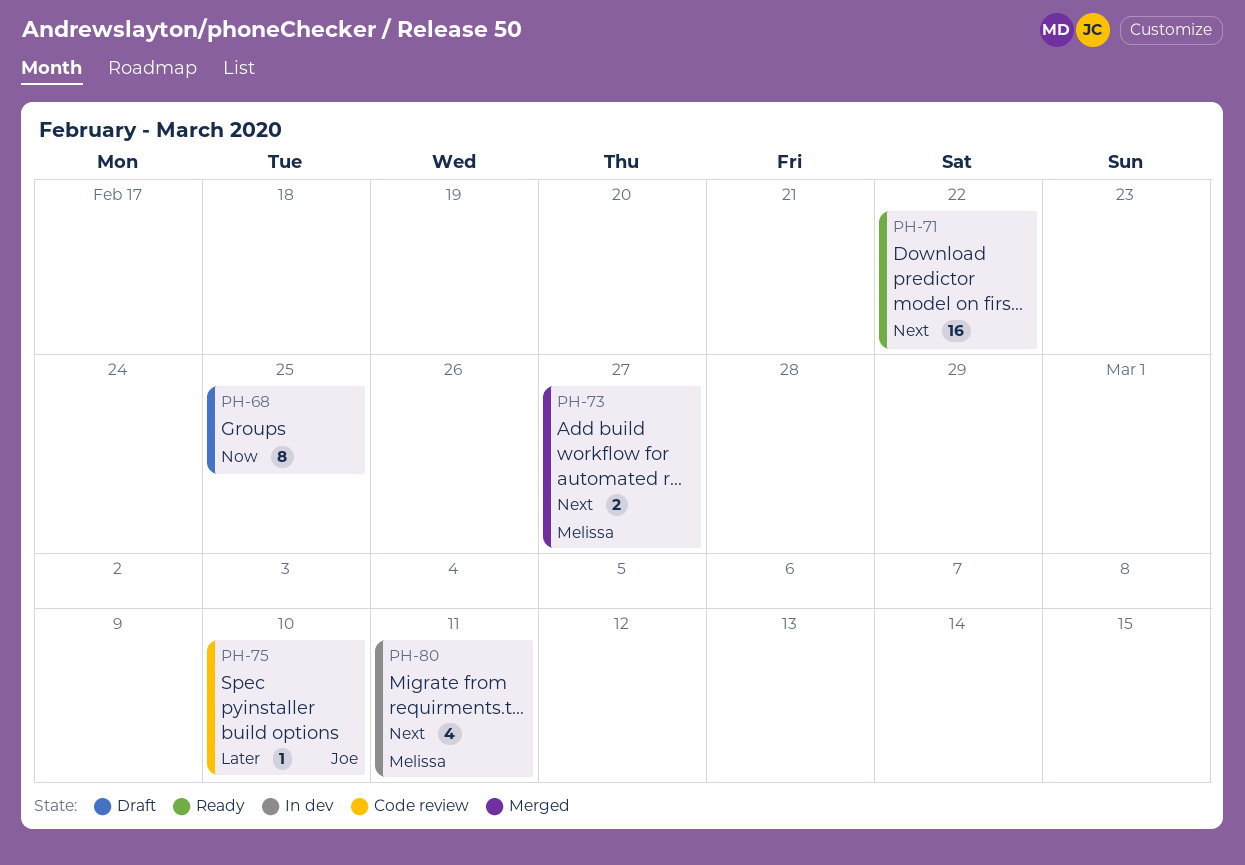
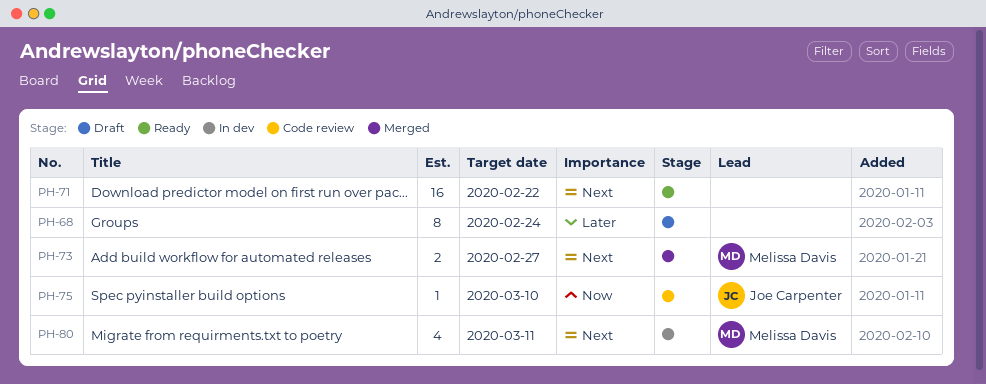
PH-68, priority: Now -> Later
PH-68, due: Feb 25 -> Feb 24
PH-75, priority: Later -> Now

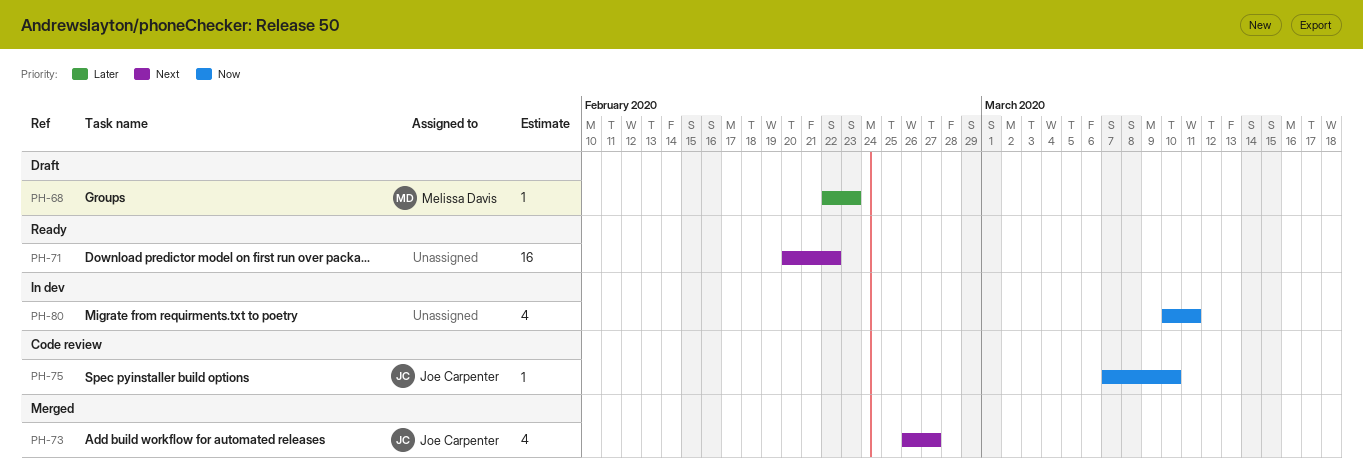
PH-68, owner: none -> Melissa Davis
PH-68, estimate: 8 -> 1
PH-68, due: Feb 24 -> Feb 23
PH-73, owner: Melissa Davis -> Joe Carpenter
PH-73, estimate: 2 -> 4
PH-80, owner: Melissa Davis -> none
PH-80, priority: Next -> Now

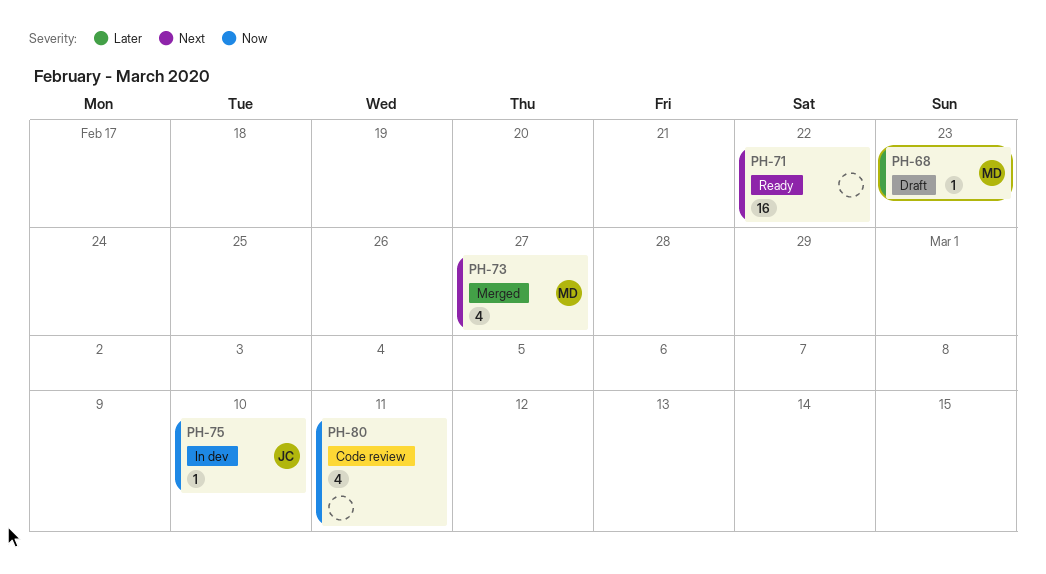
PH-73, owner: Joe Carpenter -> Melissa Davis
PH-75, status: Code review -> In dev
PH-80, status: In dev -> Code review

